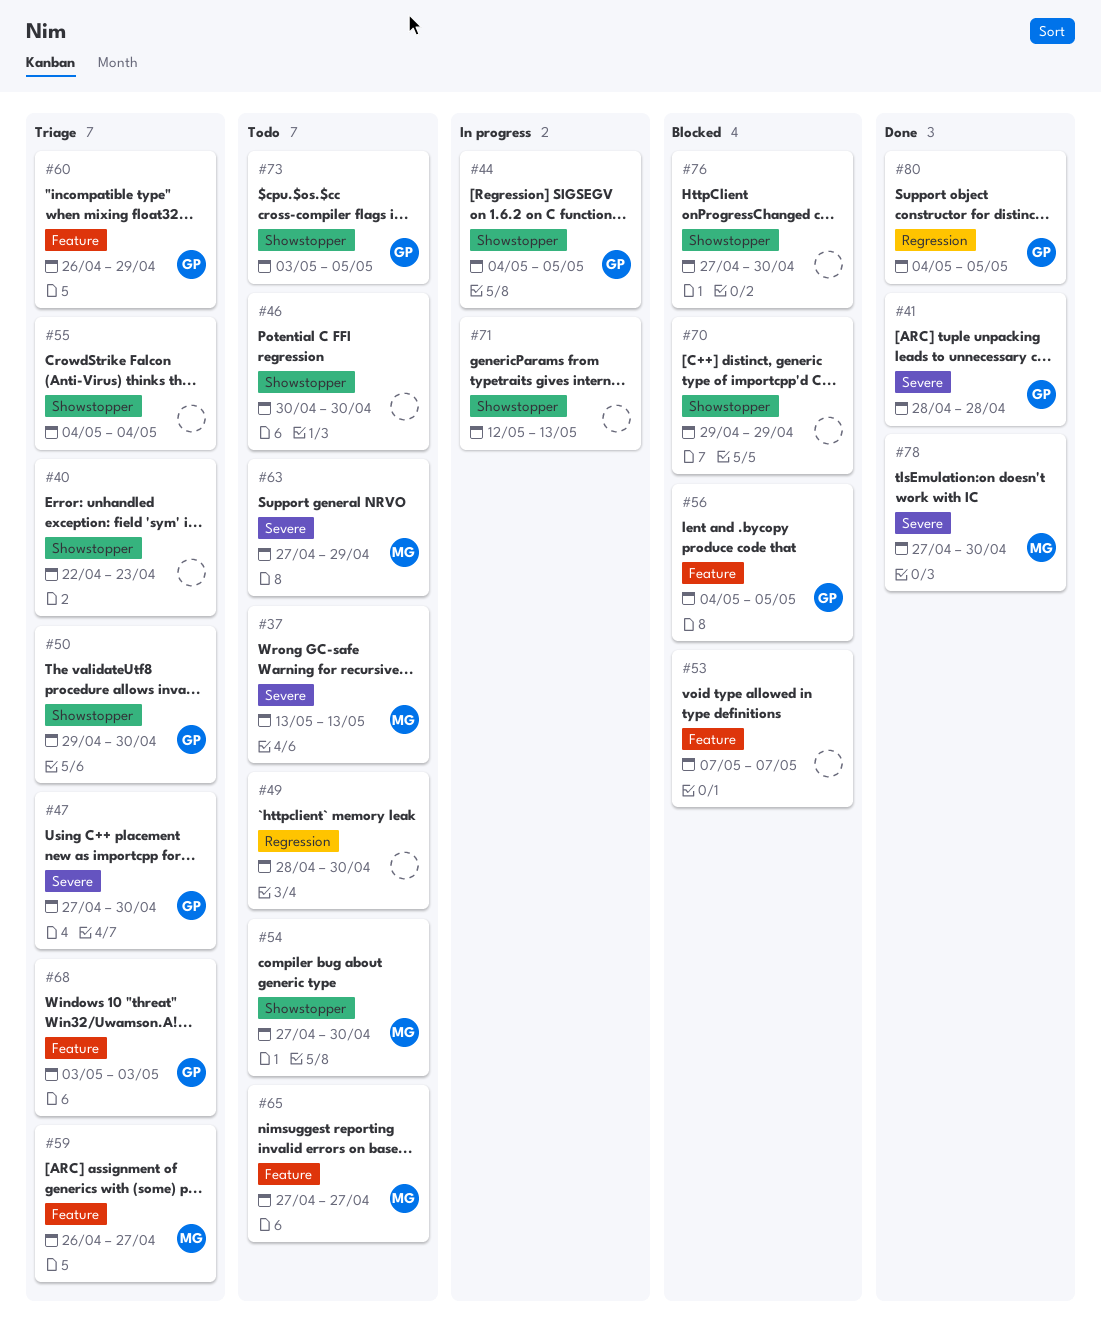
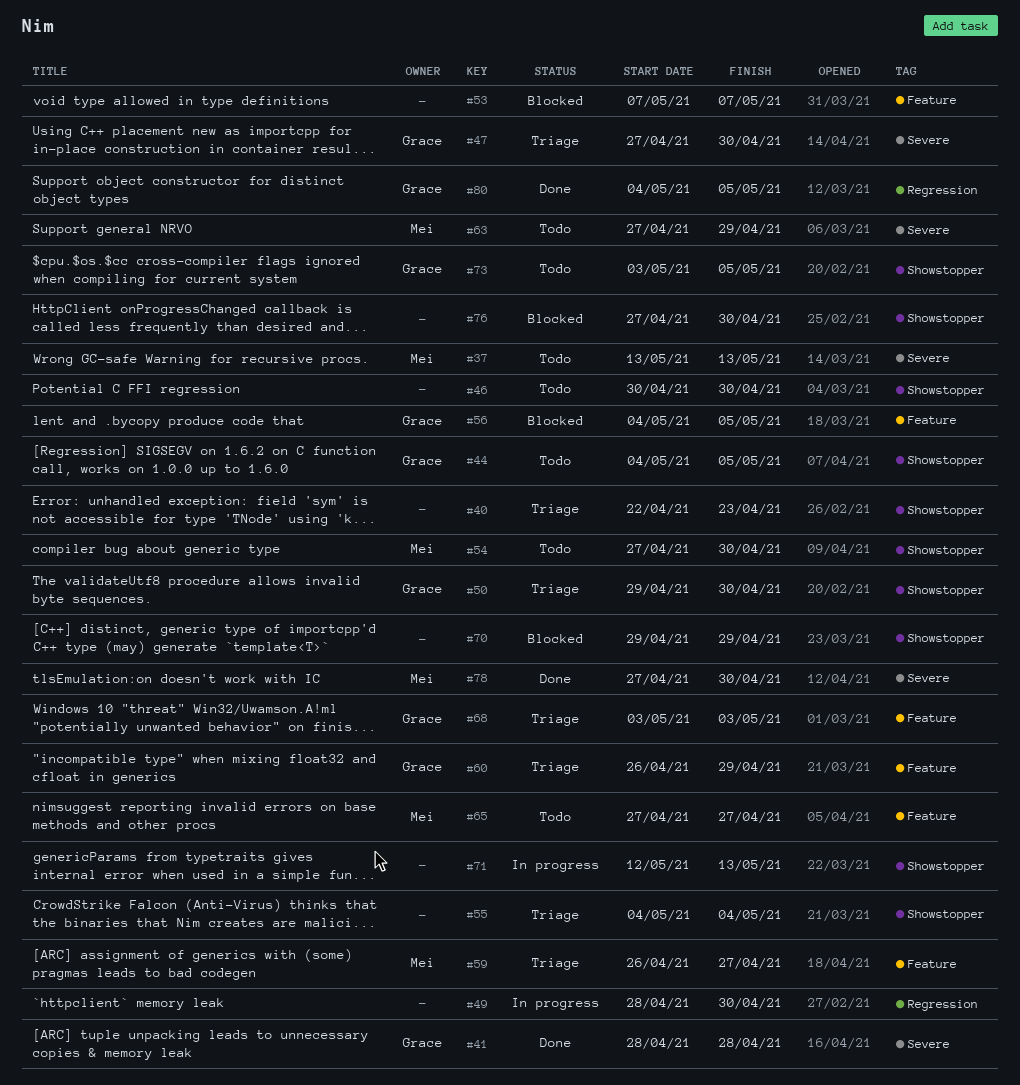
#44, status: In progress -> Todo
#49, status: Todo -> In progress

